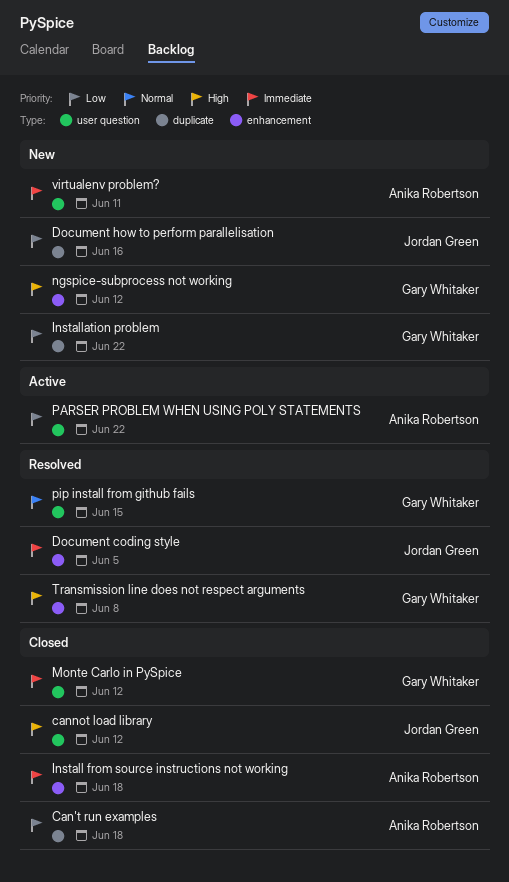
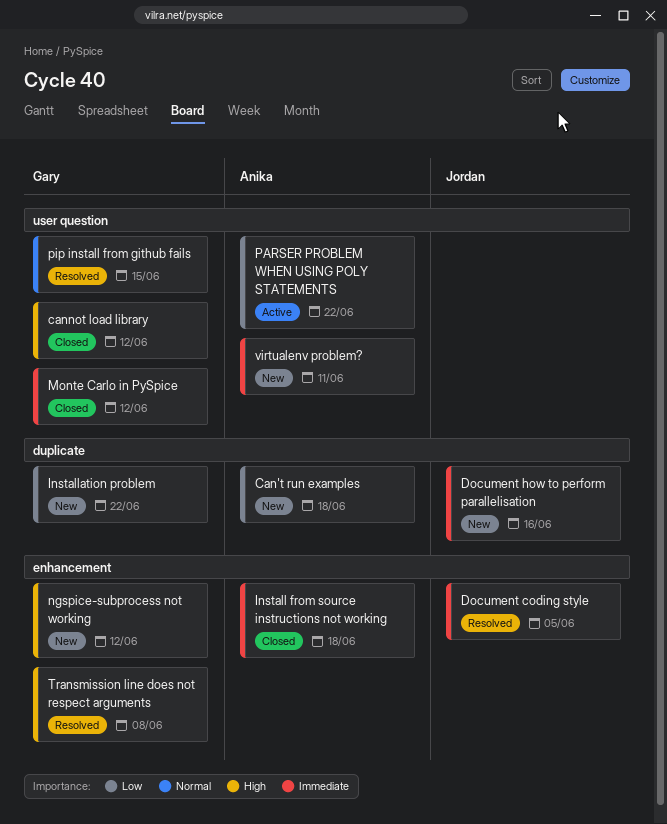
Can't run examples, status: Closed -> New
cannot load library, owner: Jordan Green -> Gary Whitaker
Document how to perform parallelisation, priority: Low -> Immediate

